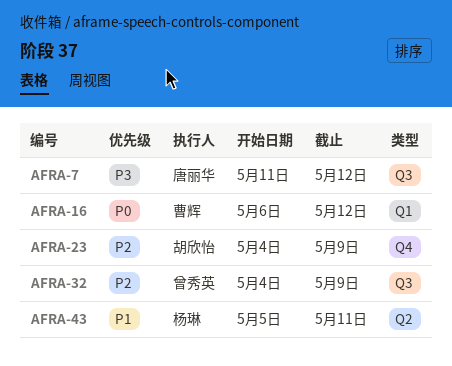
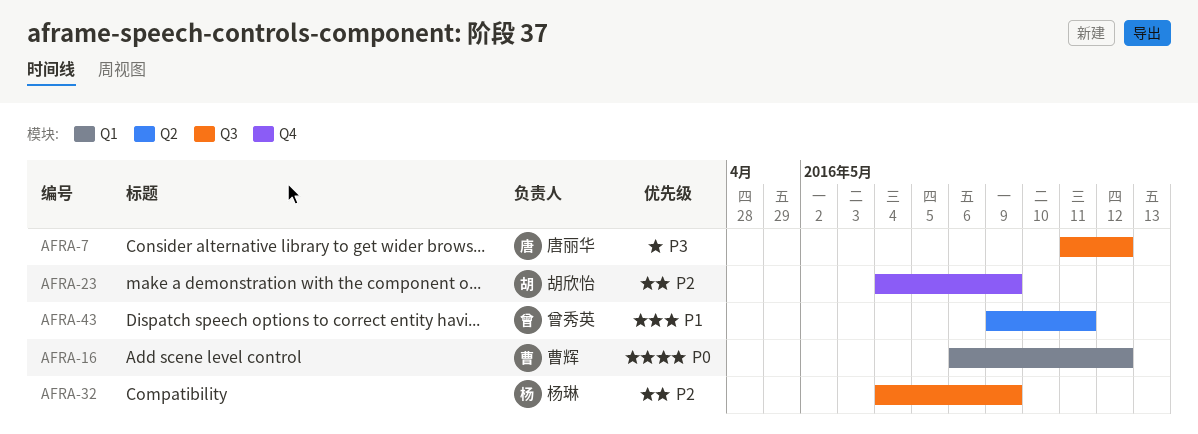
AFRA-32, owner: 曾秀英 -> 杨琳
AFRA-43, owner: 杨琳 -> 曾秀英
AFRA-43, start: May 5 -> May 9

